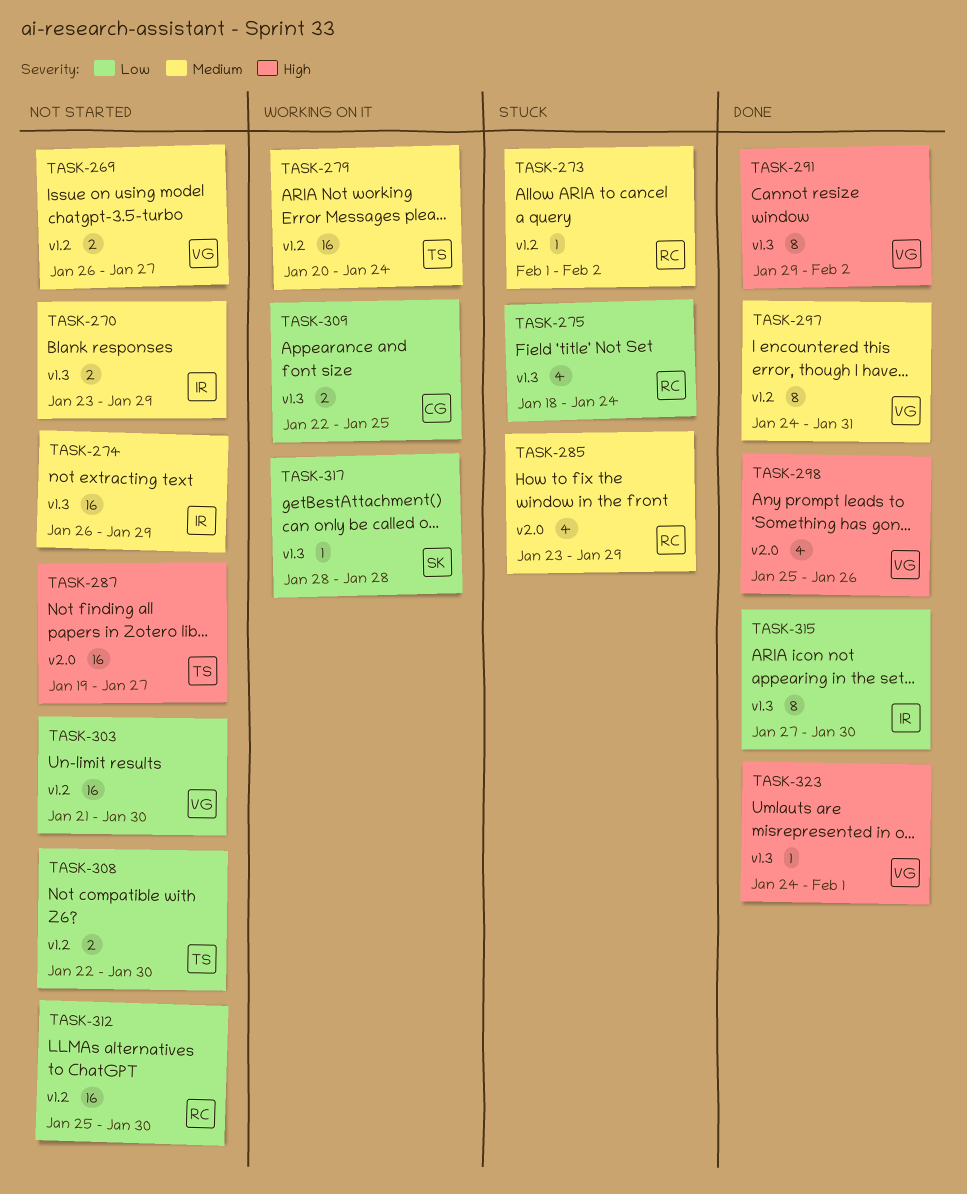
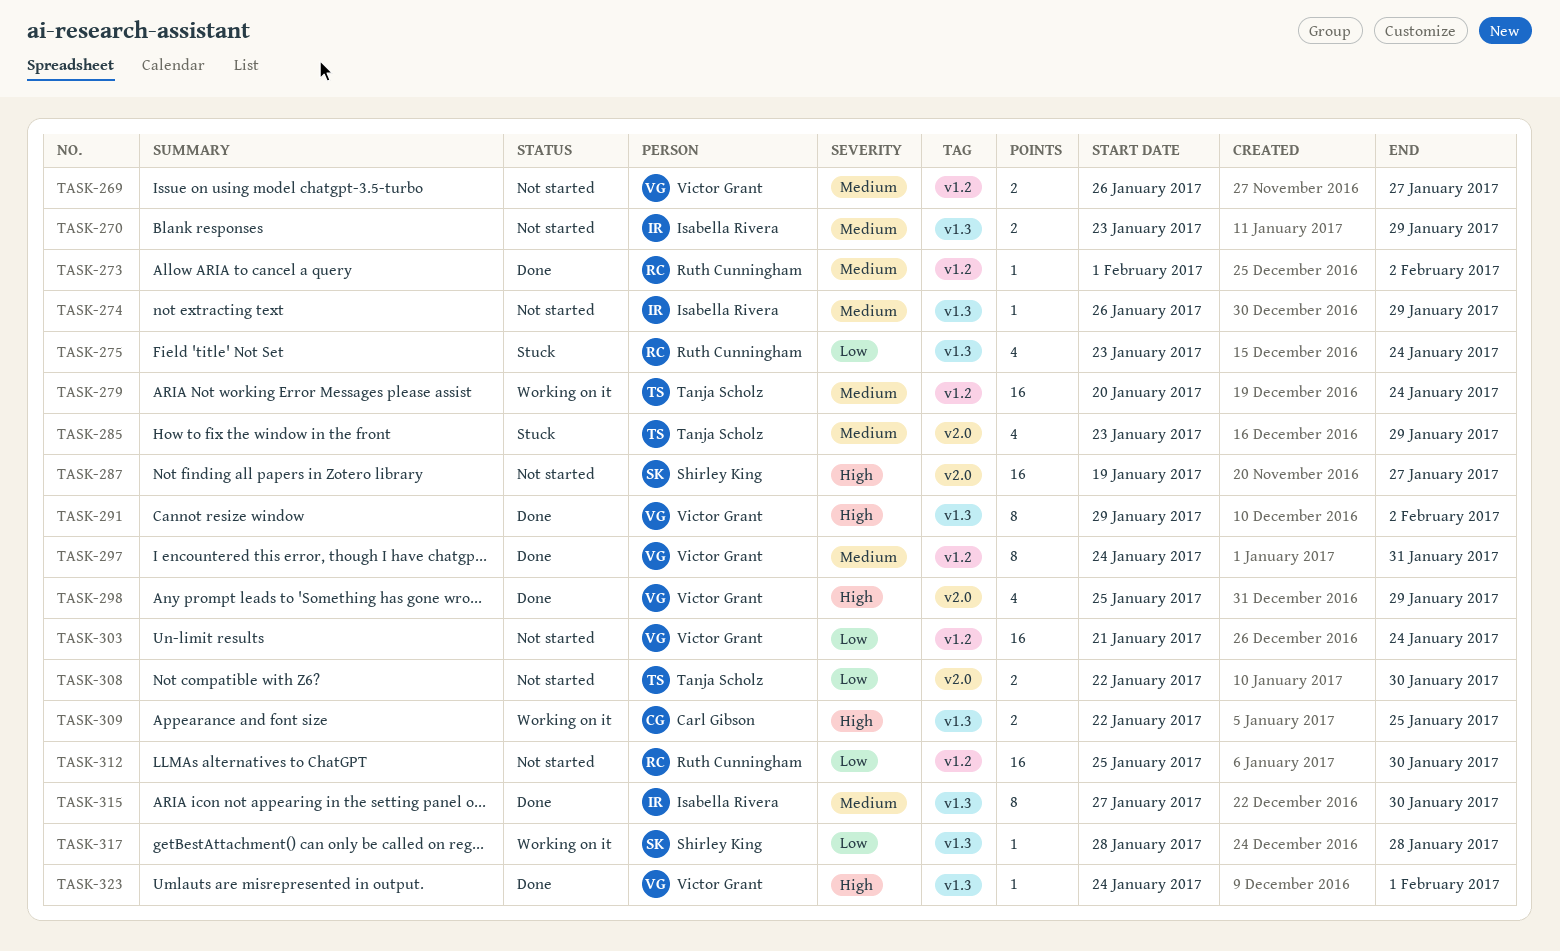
TASK-273, status: Stuck -> Done
TASK-274, estimate: 16 -> 1
TASK-275, start: Jan 18 -> Jan 23
TASK-285, owner: Ruth Cunningham -> Tanja Scholz
TASK-287, owner: Tanja Scholz -> Shirley King
TASK-298, due: Jan 26 -> Jan 29
TASK-303, due: Jan 30 -> Jan 24
TASK-308, label: v1.2 -> v2.0
TASK-309, priority: Low -> High
TASK-315, priority: Low -> Medium

